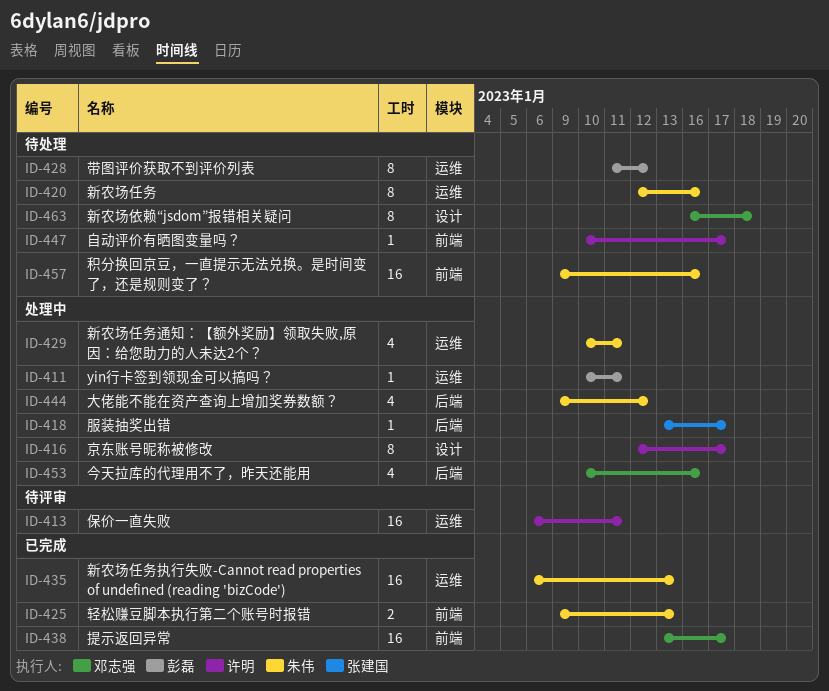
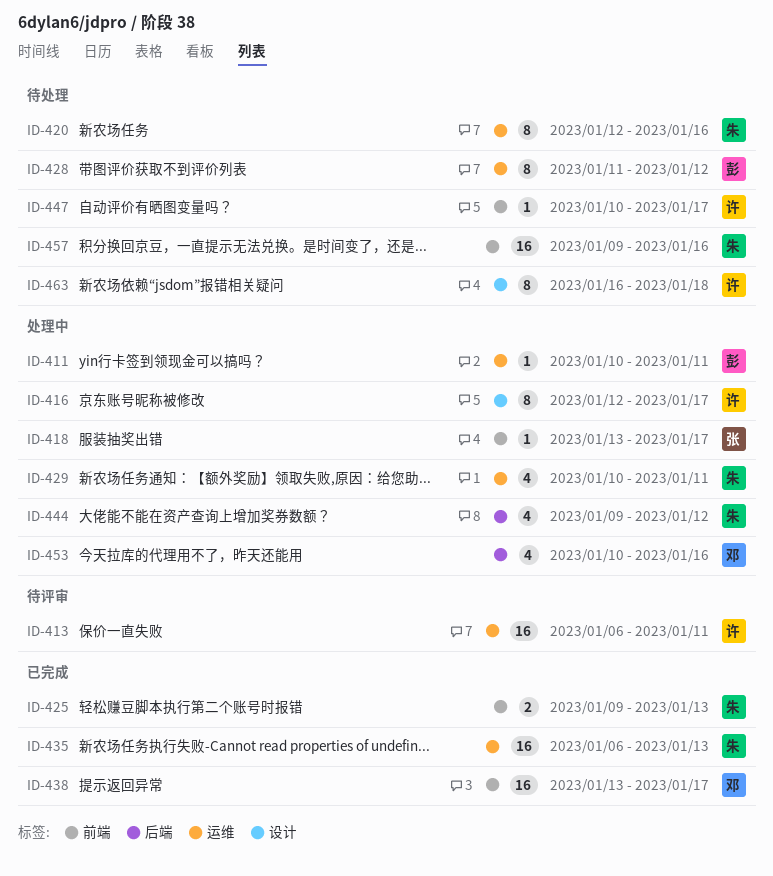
ID-418, label: 后端 -> 前端
ID-463, owner: 邓志强 -> 许明

